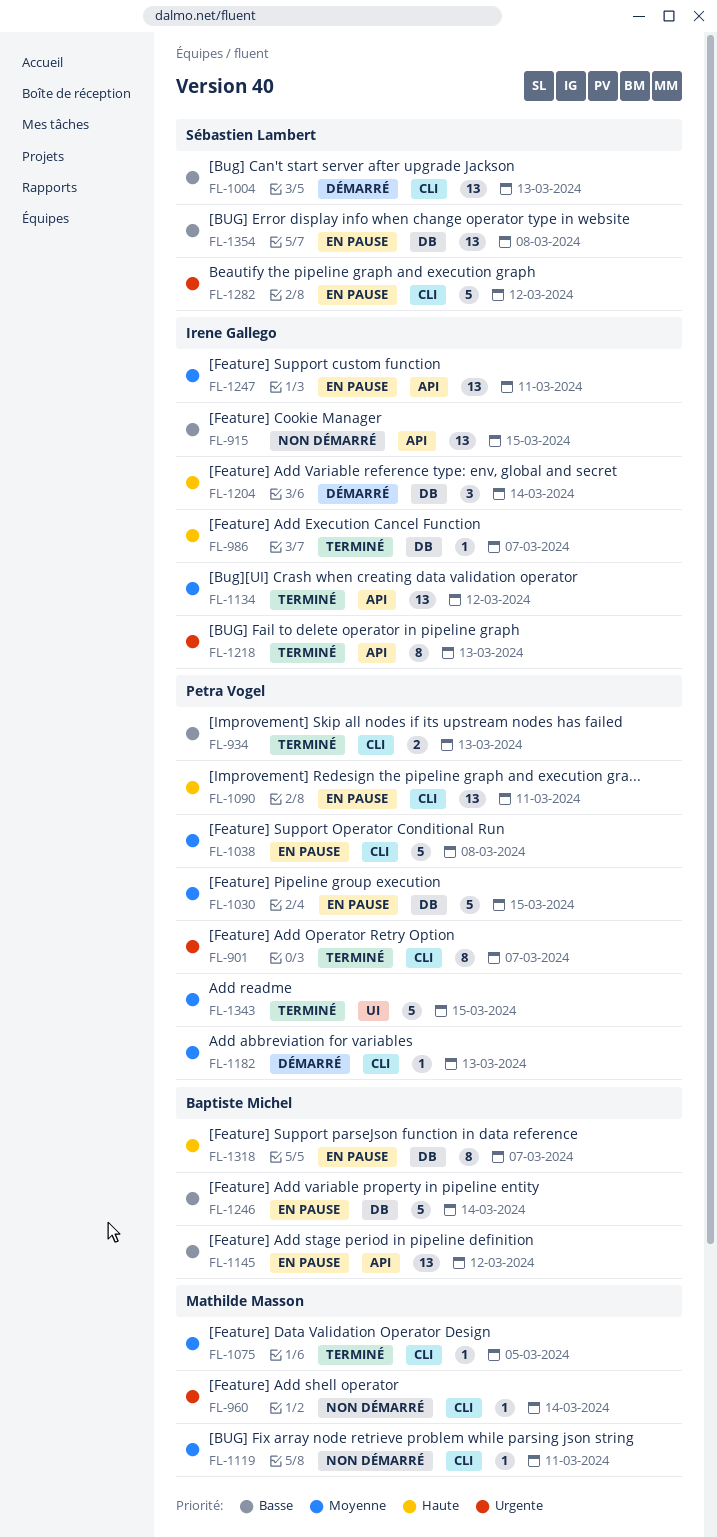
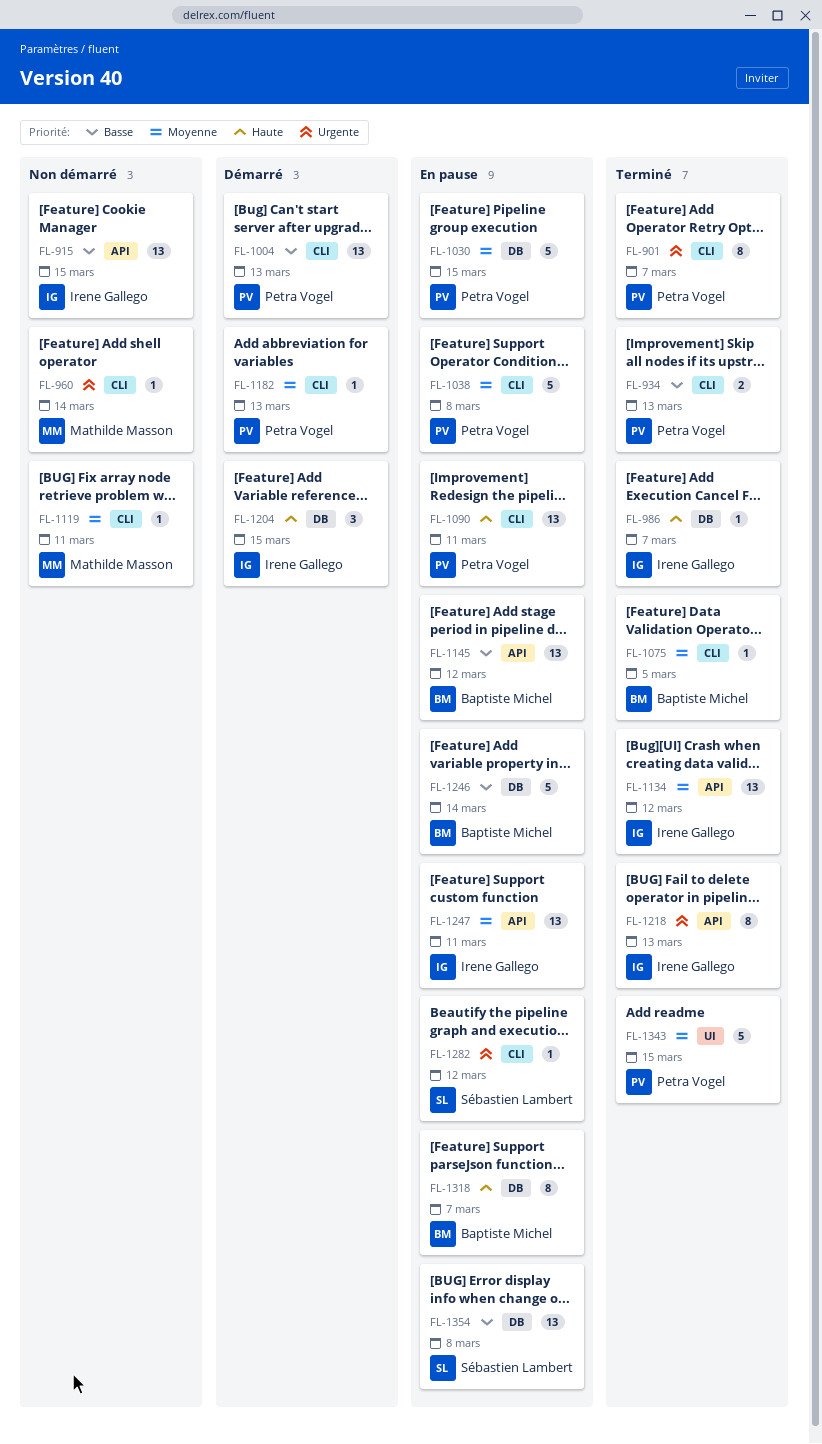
FL-1004, owner: Sébastien Lambert -> Petra Vogel
FL-1075, owner: Mathilde Masson -> Baptiste Michel
FL-1204, due: Mar 14 -> Mar 15
FL-1282, estimate: 5 -> 1

